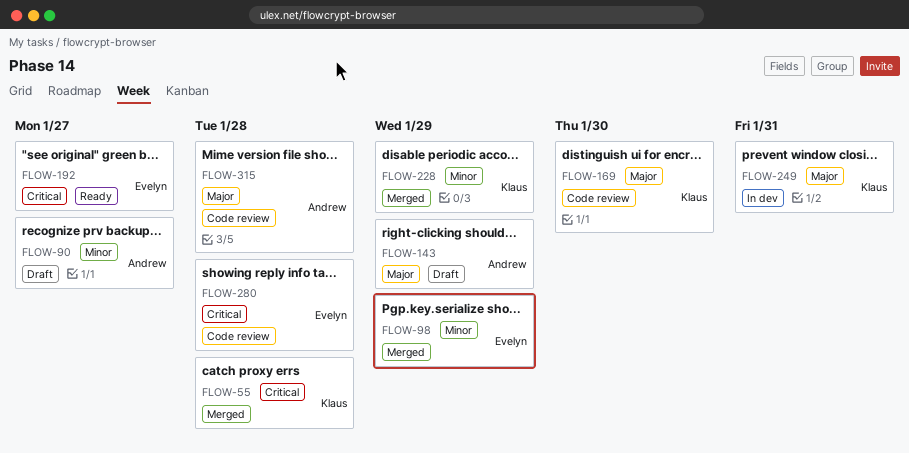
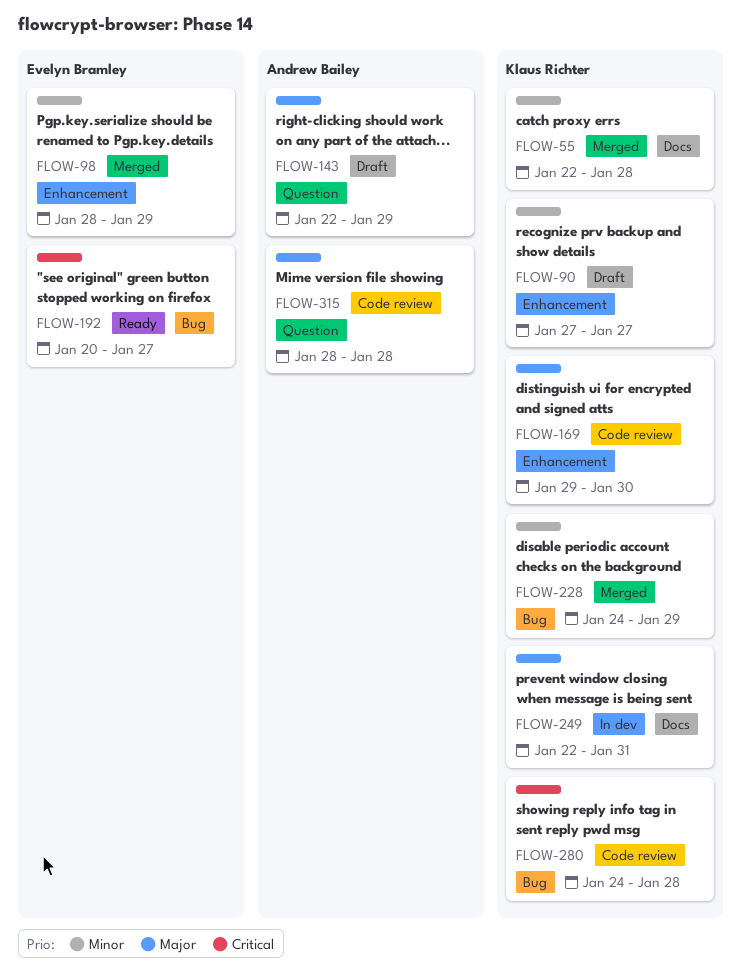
FLOW-55, priority: Critical -> Minor
FLOW-90, owner: Andrew Bailey -> Klaus Richter
FLOW-280, owner: Evelyn Bramley -> Klaus Richter

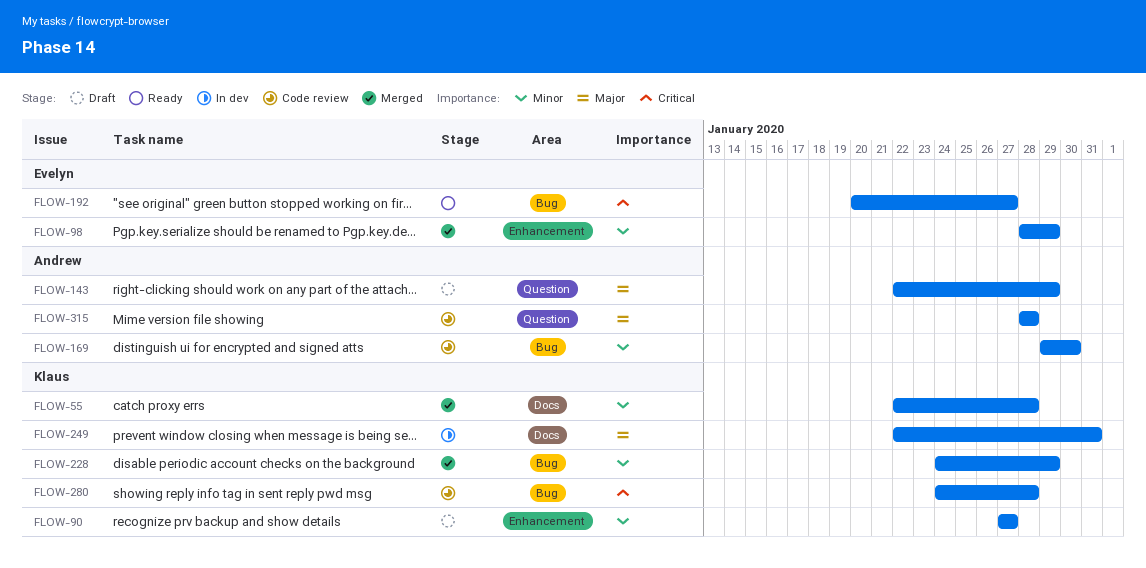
FLOW-169, owner: Klaus Richter -> Andrew Bailey
FLOW-169, priority: Major -> Minor
FLOW-169, label: Enhancement -> Bug

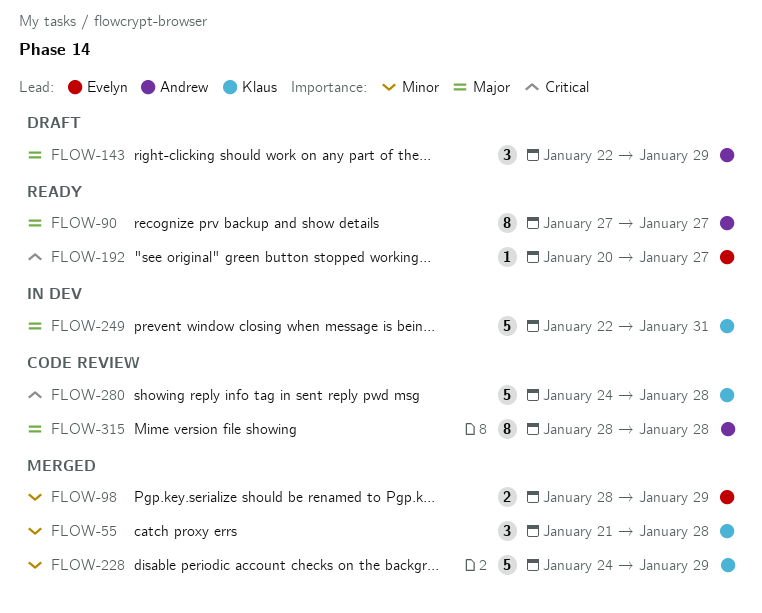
FLOW-55, start: Jan 22 -> Jan 21
FLOW-90, status: Draft -> Ready
FLOW-90, owner: Klaus -> Andrew
FLOW-90, priority: Minor -> Major
FLOW-169: present -> none

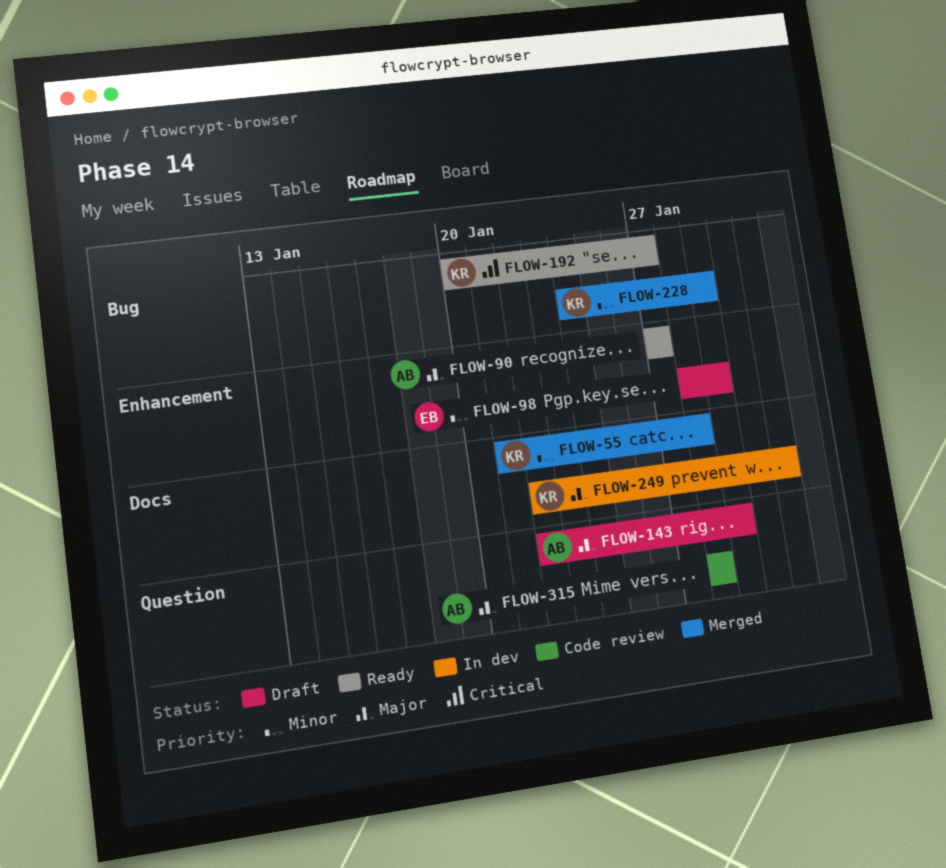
FLOW-98, status: Merged -> Draft
FLOW-192, owner: Evelyn -> Klaus
FLOW-280: present -> none

